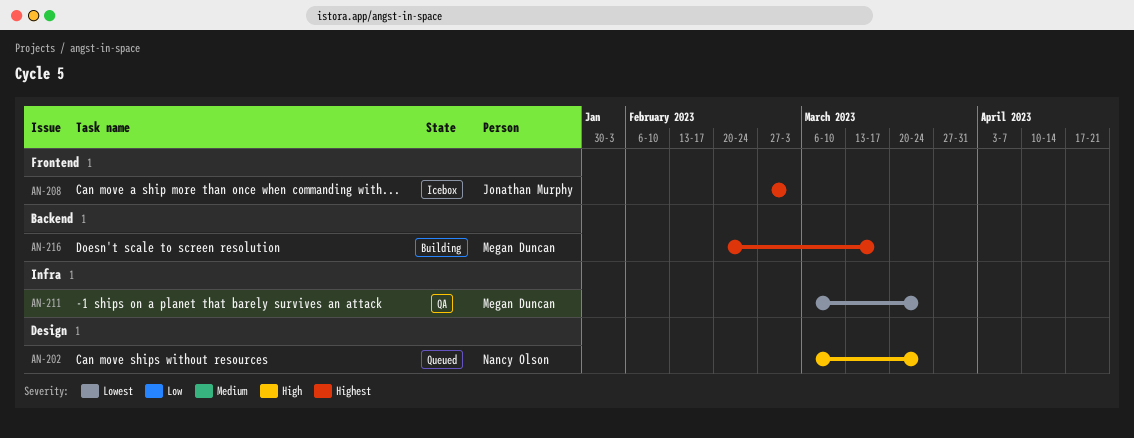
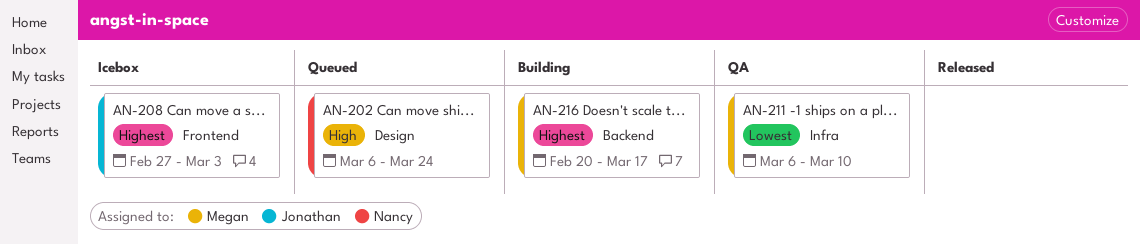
AN-211, due: Mar 24 -> Mar 10

